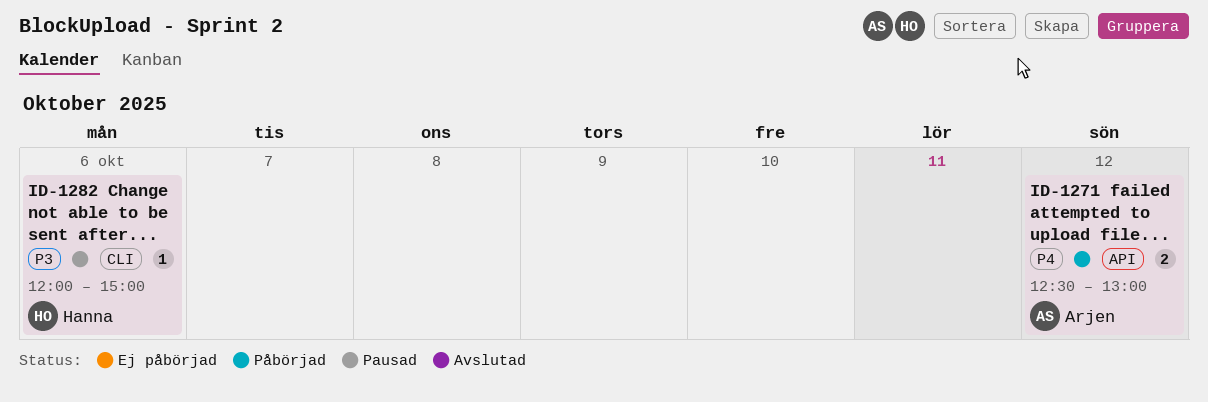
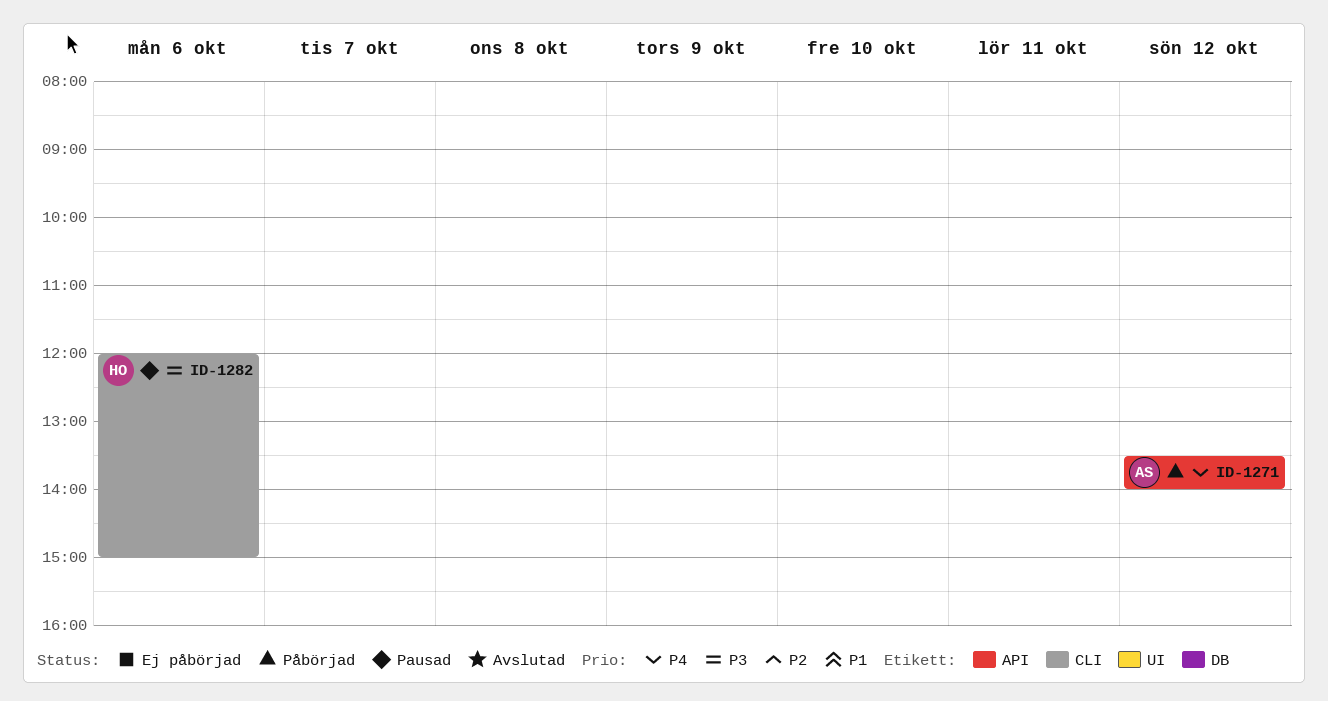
ID-1271, begins: 12:30 -> 13:30
ID-1271, ends: 13:00 -> 14:00

